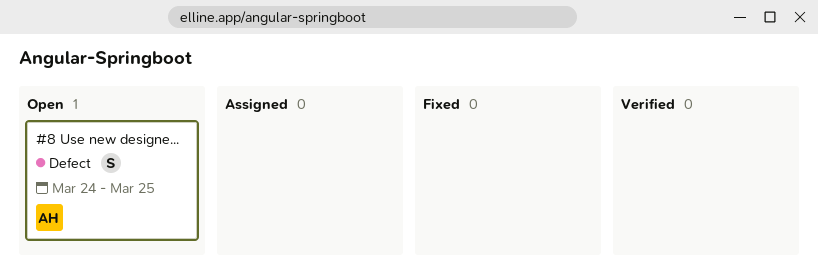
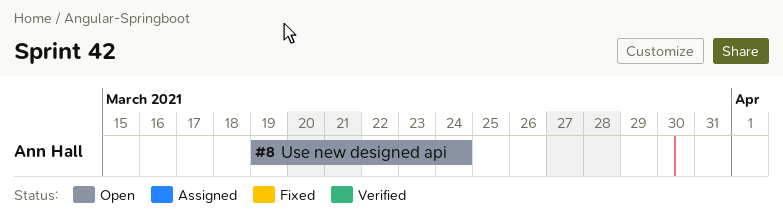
#8, start: Mar 24 -> Mar 19
#8, due: Mar 25 -> Mar 24

